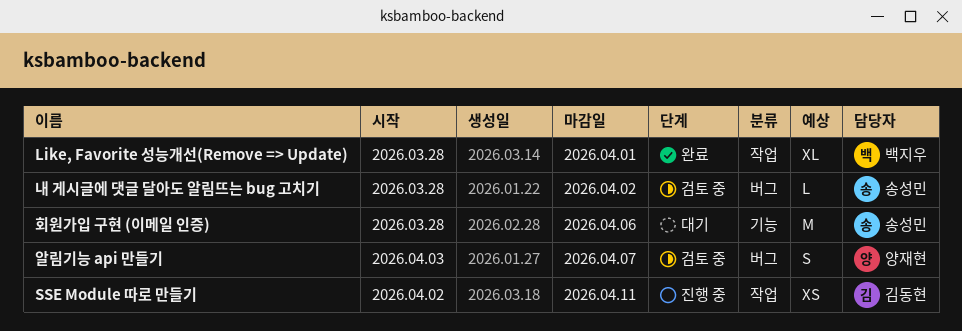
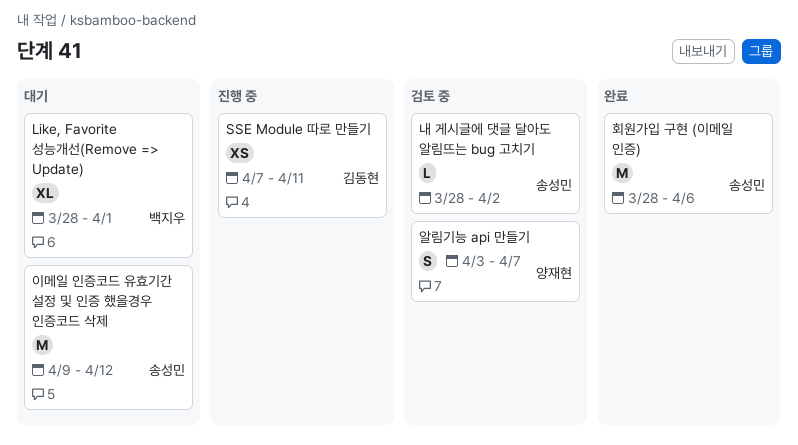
Like, Favorite 성능개선(Remove => Update), status: 완료 -> 대기
SSE Module 따로 만들기, start: Apr 2 -> Apr 7
이메일 인증코드 유효기간 설정 및 인증 했을경우 인증코드 삭제: none -> present
회원가입 구현 (이메일 인증), status: 대기 -> 완료

